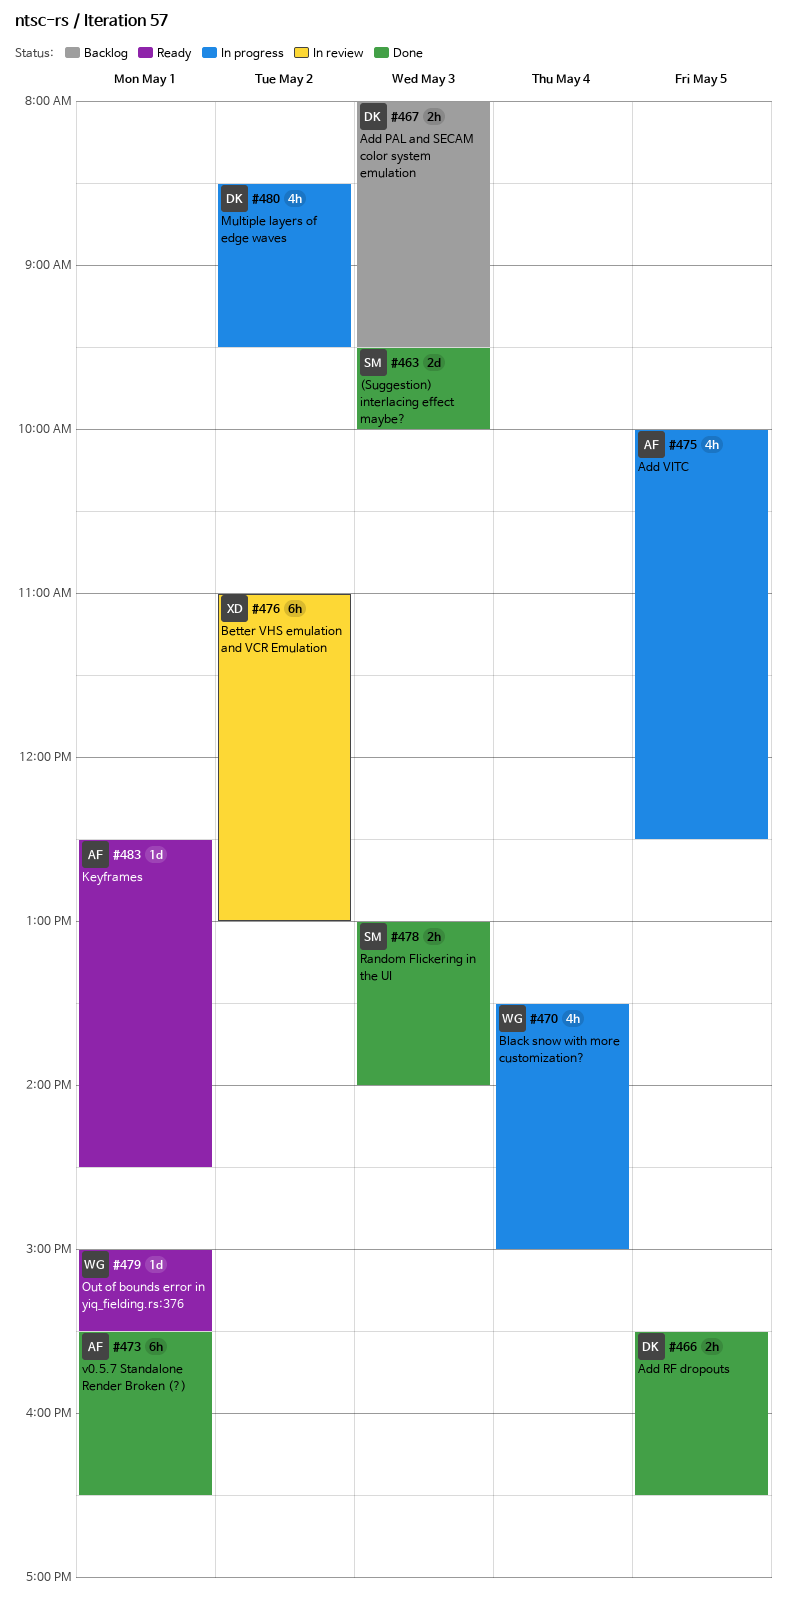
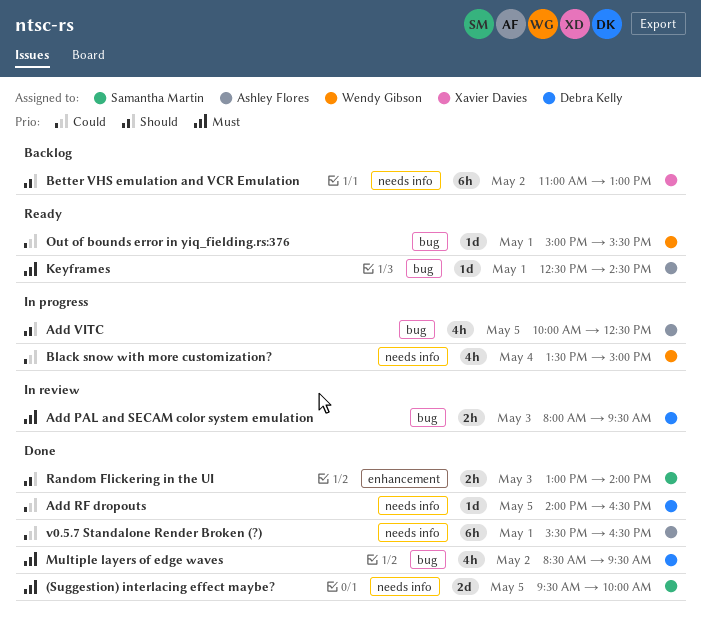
(Suggestion) interlacing effect maybe?, day: May 3 -> May 5
Add PAL and SECAM color system emulation, status: Backlog -> In review
Add RF dropouts, estimate: 2h -> 1d
Add RF dropouts, begins: 15:30 -> 14:00
Better VHS emulation and VCR Emulation, status: In review -> Backlog
Multiple layers of edge waves, status: In progress -> Done

